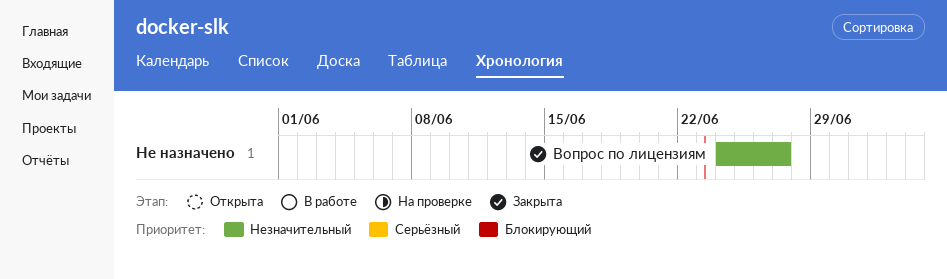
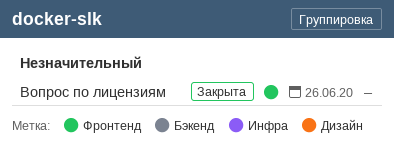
Вопрос по лицензиям, due: Jun 27 -> Jun 26

